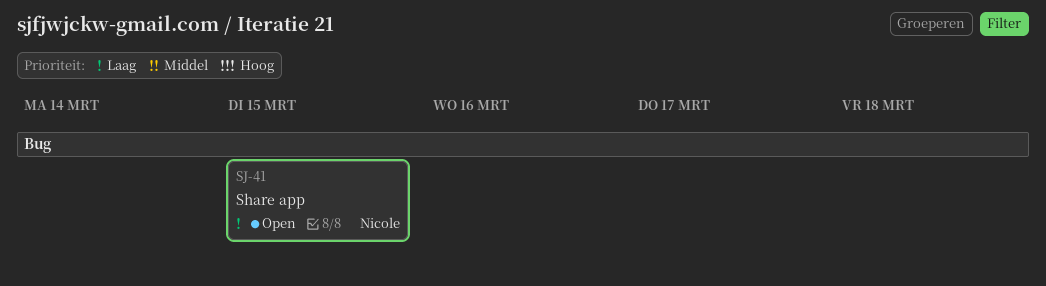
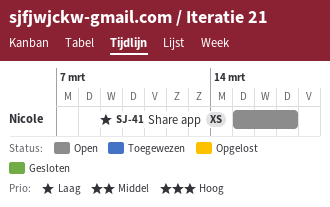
SJ-41, due: Mar 15 -> Mar 17

